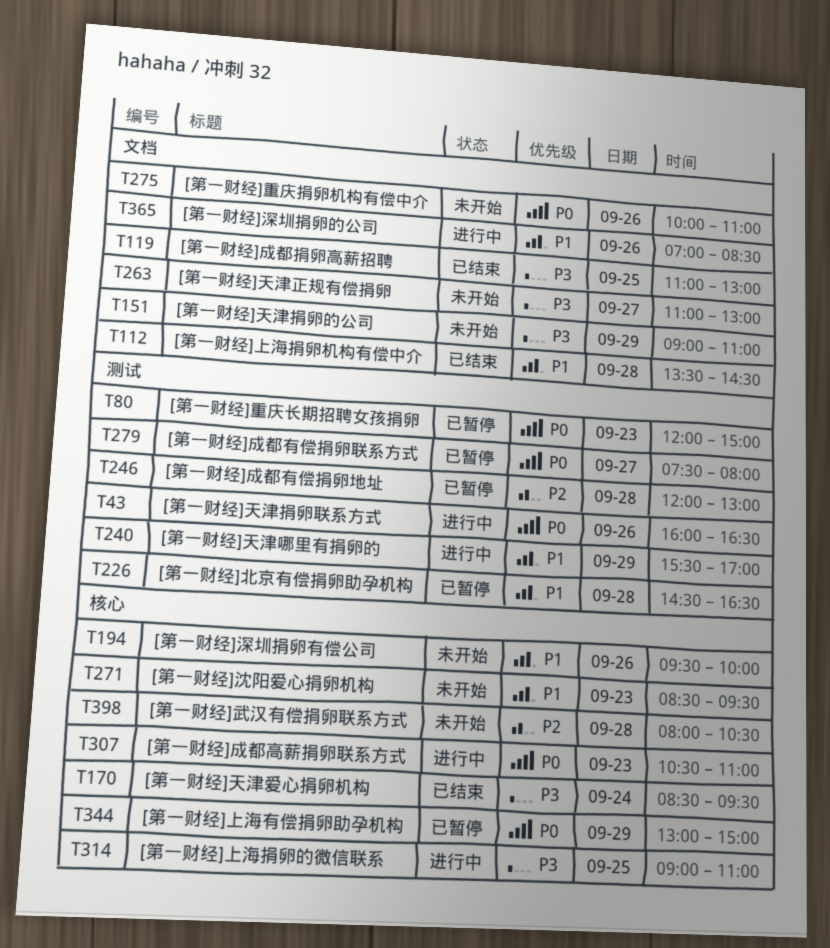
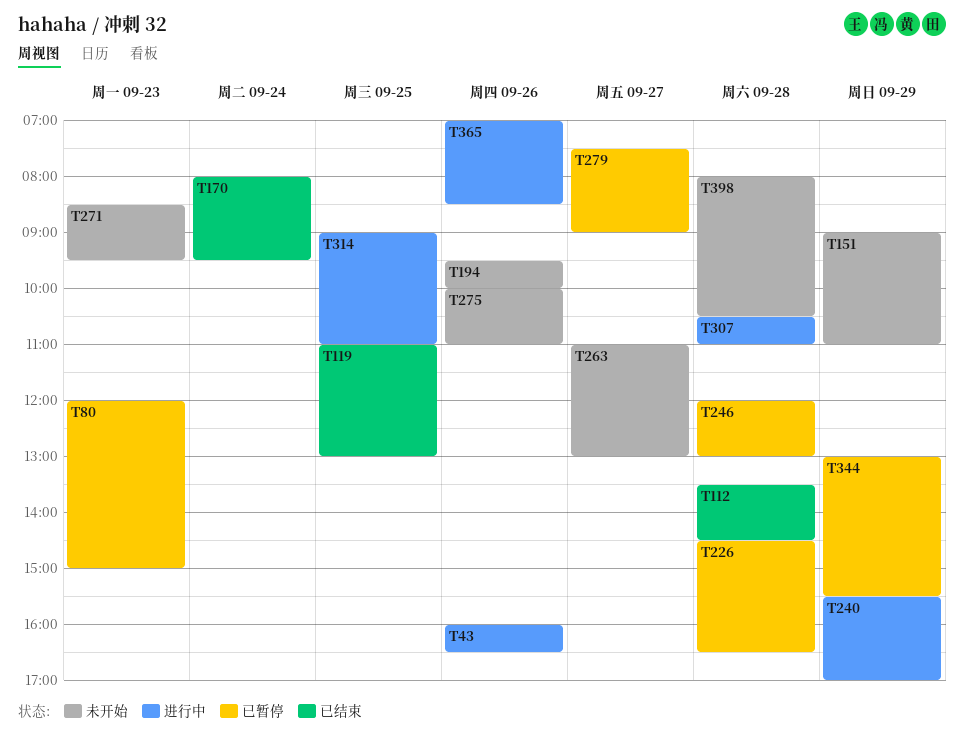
T170, begins: 08:30 -> 08:00
T279, ends: 08:00 -> 09:00
T307, day: Sep 23 -> Sep 28
T344, ends: 15:00 -> 15:30

